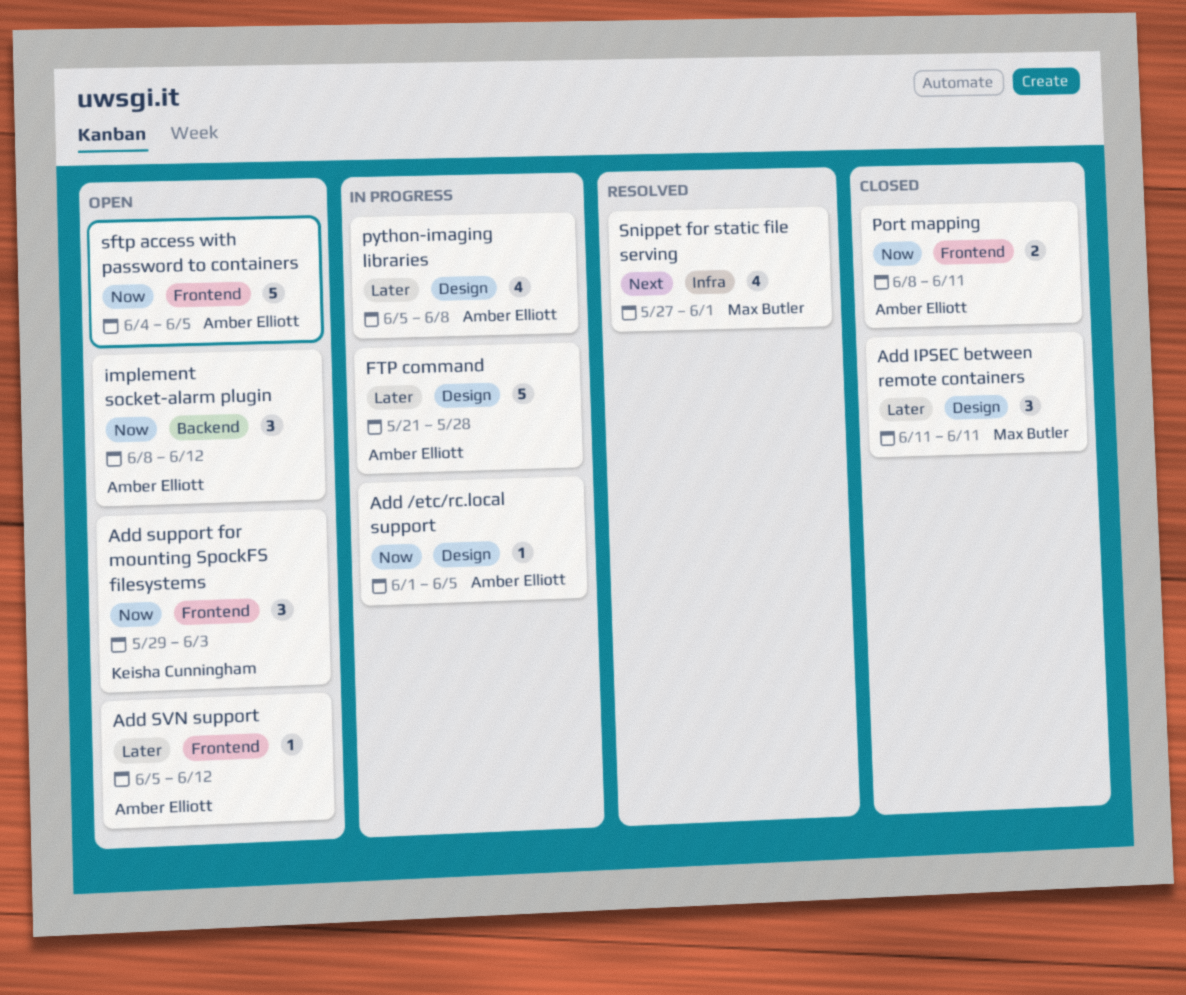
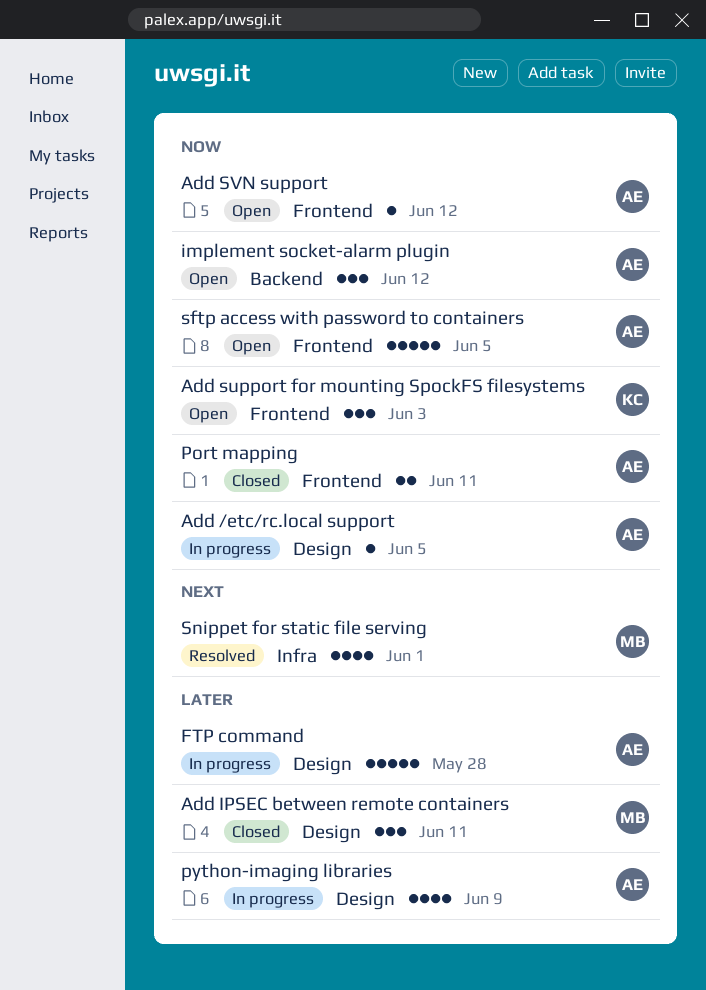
Add SVN support, priority: Later -> Now
python-imaging libraries, due: Jun 8 -> Jun 9

